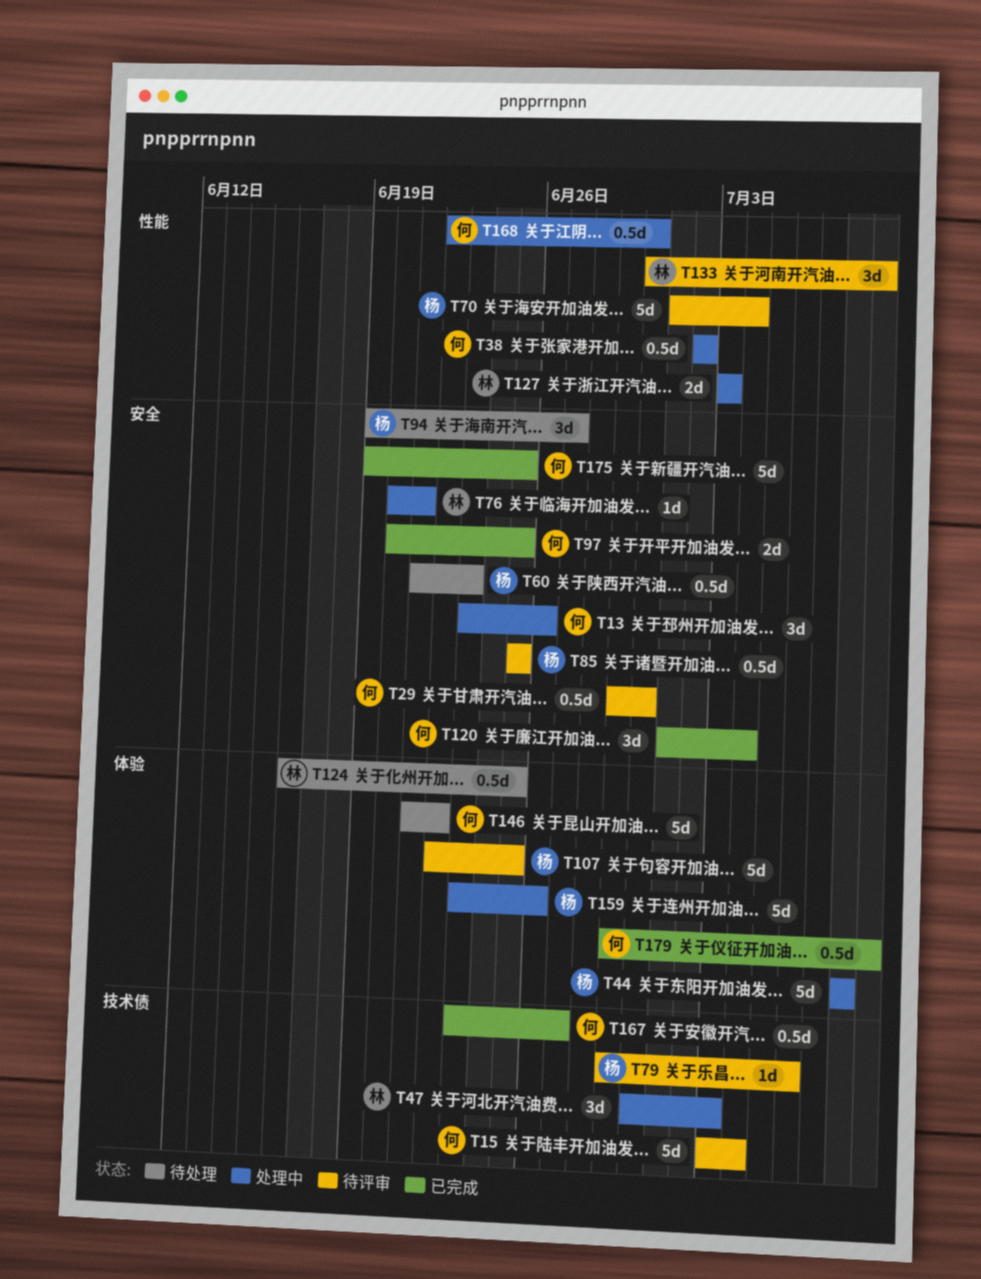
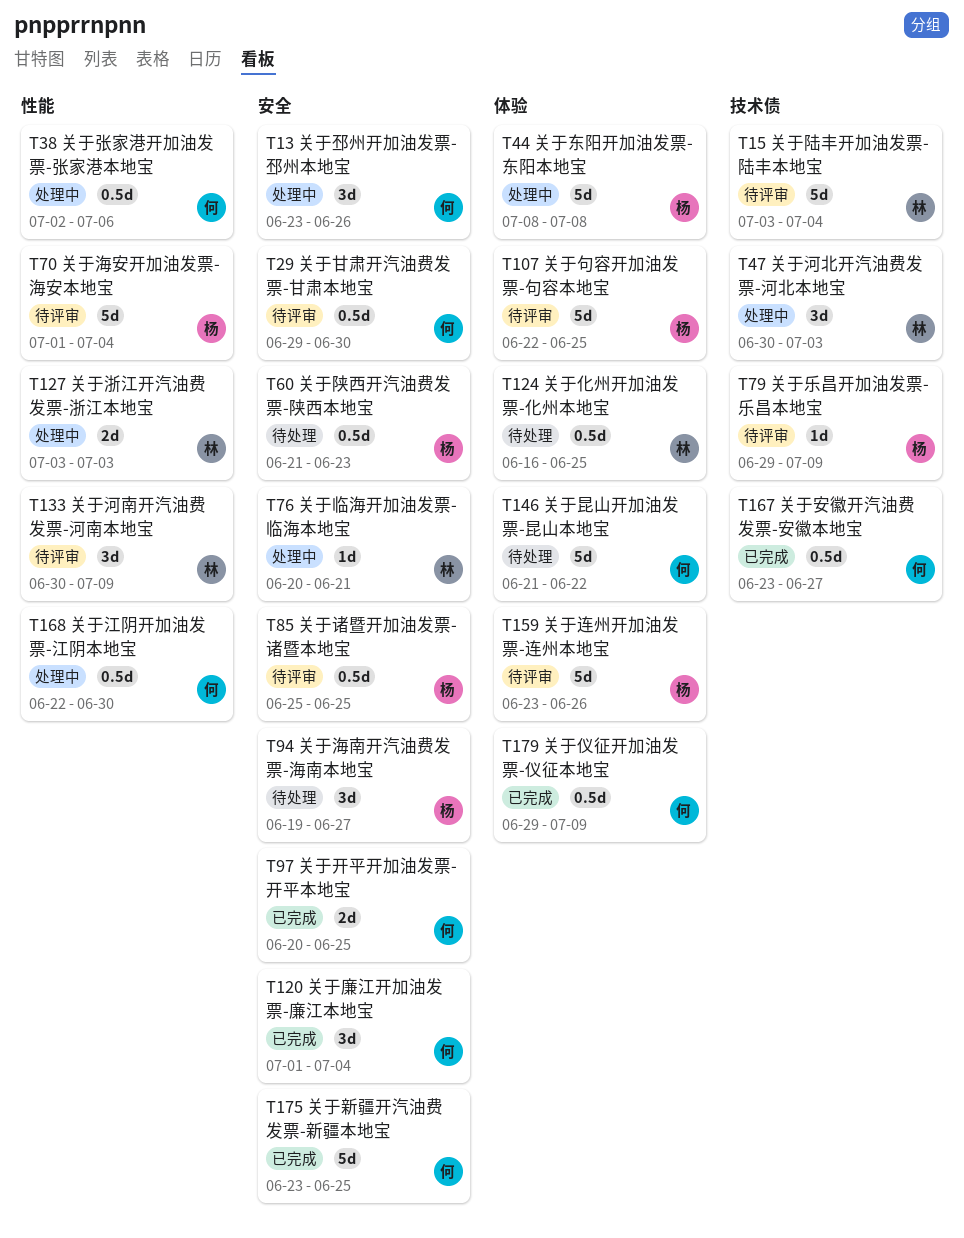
T15, owner: 何 -> 林
T38, due: Jul 2 -> Jul 6
T79, due: Jul 6 -> Jul 9
T159, status: 处理中 -> 待评审
T175, start: Jun 19 -> Jun 23

